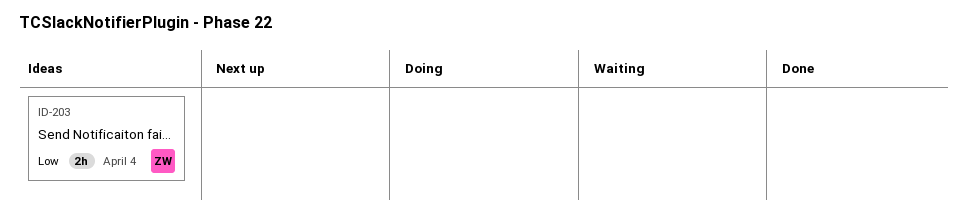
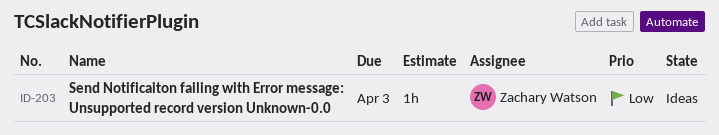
ID-203, estimate: 2h -> 1h
ID-203, due: Apr 4 -> Apr 3

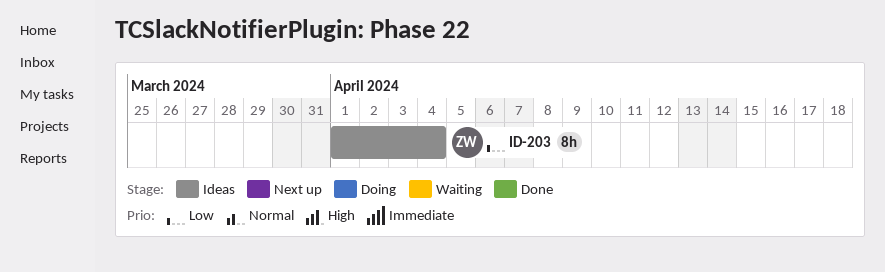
ID-203, estimate: 1h -> 8h
ID-203, due: Apr 3 -> Apr 4

